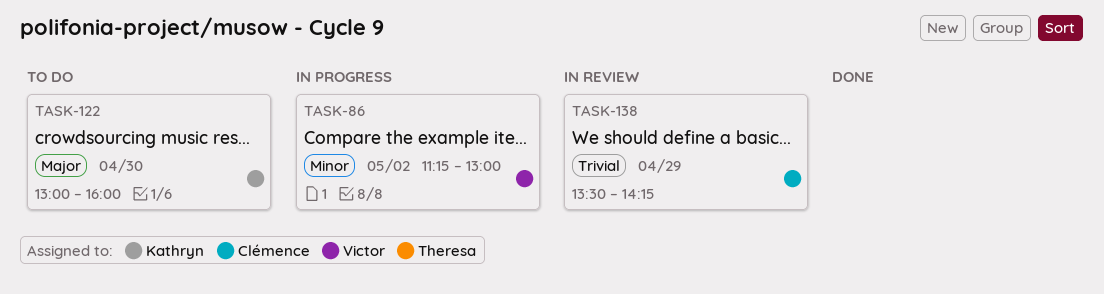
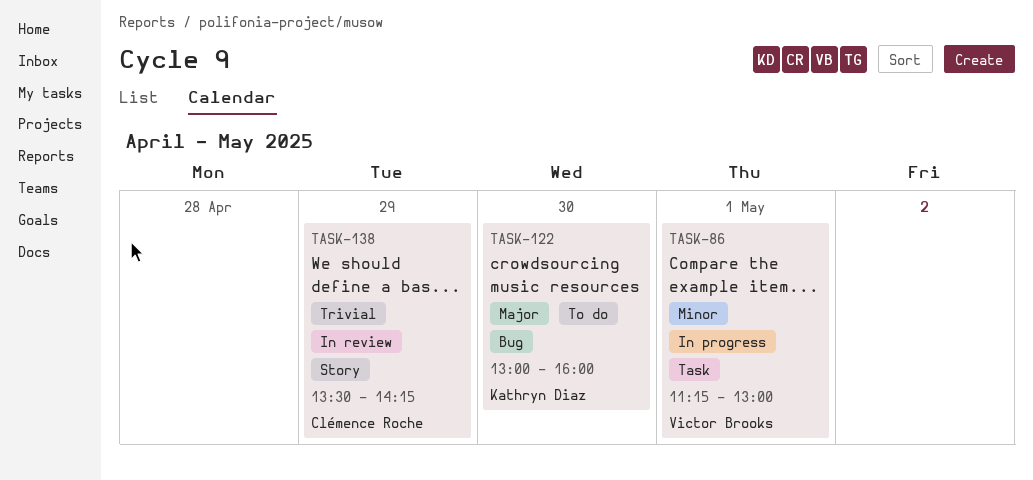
TASK-86, day: May 2 -> May 1

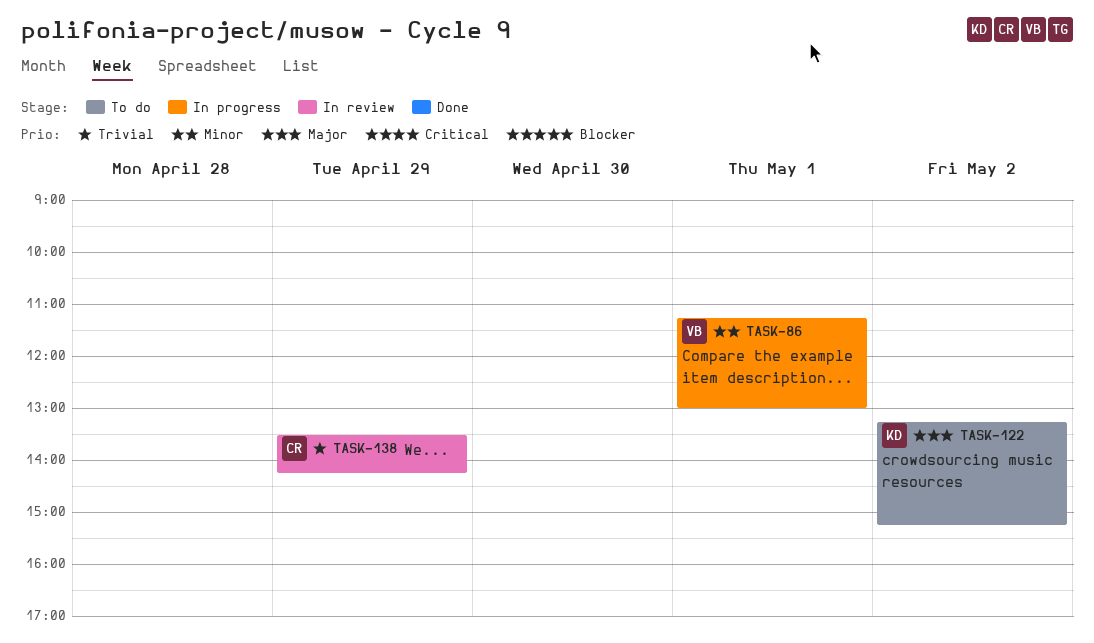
TASK-122, day: Apr 30 -> May 2
TASK-122, begins: 13:00 -> 13:15
TASK-122, ends: 16:00 -> 15:15

